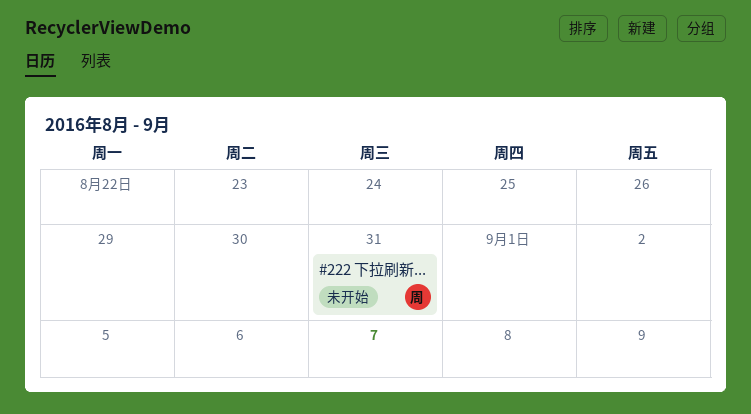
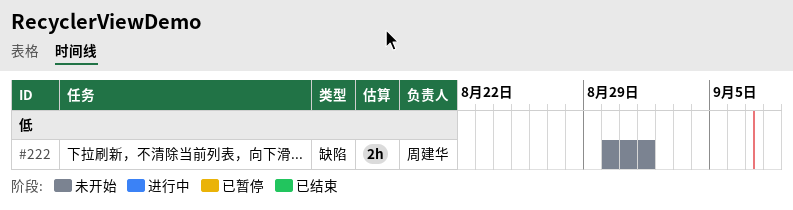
#222, due: Aug 31 -> Sep 1

